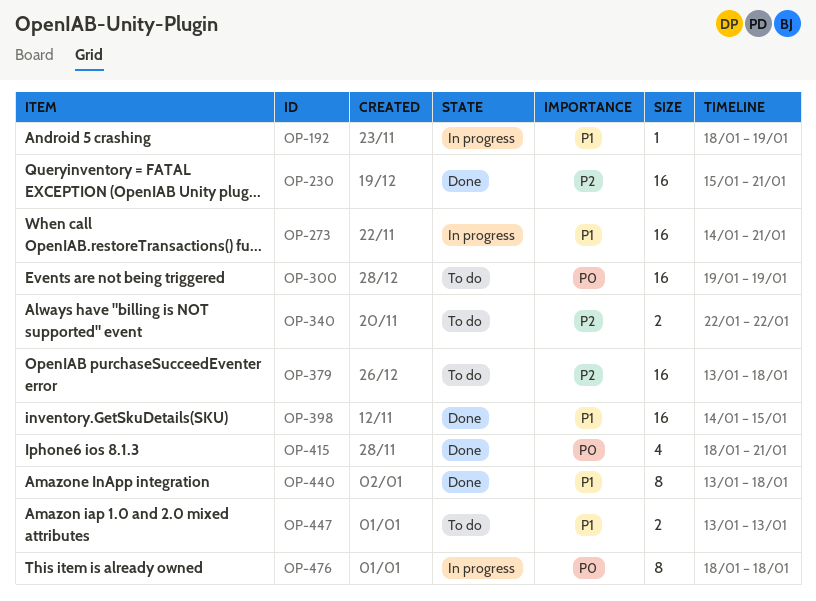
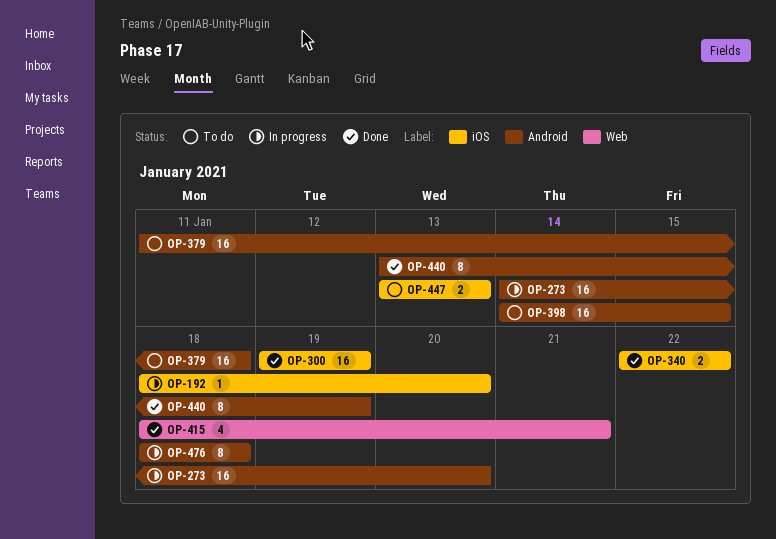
OP-192, due: Jan 19 -> Jan 20
OP-230: present -> none
OP-273, due: Jan 21 -> Jan 20
OP-300, status: To do -> Done
OP-340, status: To do -> Done
OP-379, start: Jan 13 -> Jan 11
OP-398, status: Done -> To do
OP-440, due: Jan 18 -> Jan 19

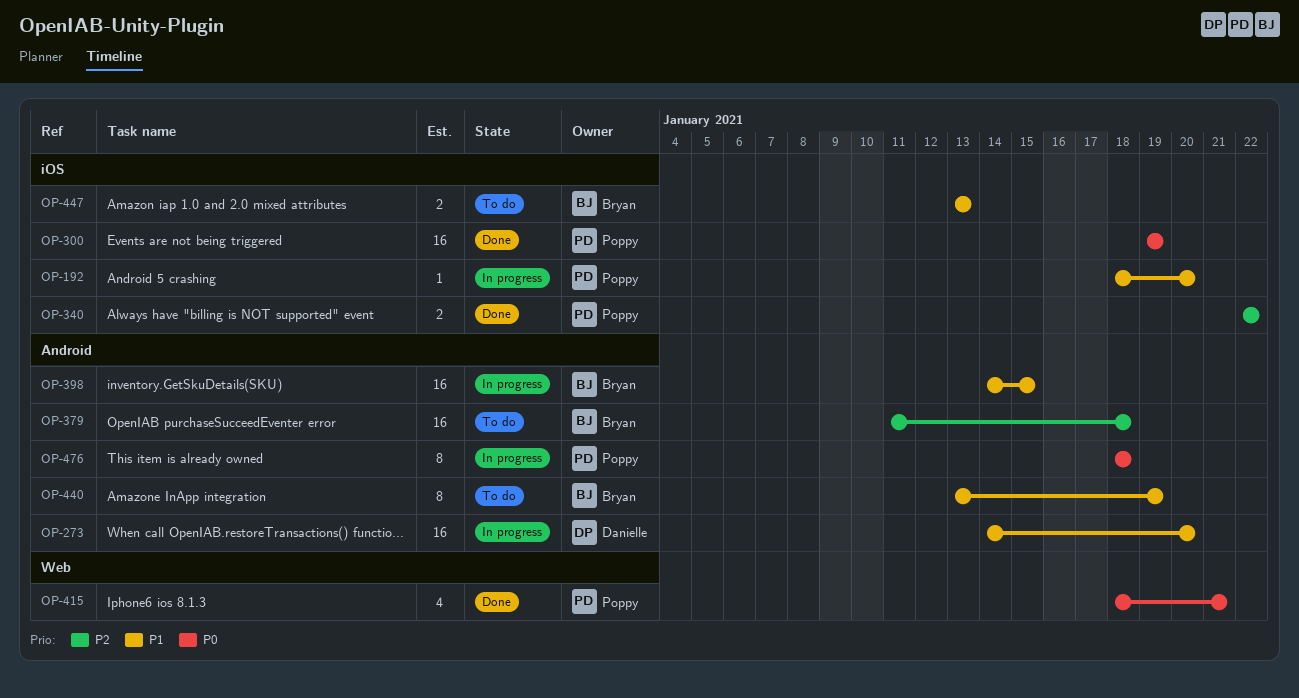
OP-398, status: To do -> In progress
OP-440, status: Done -> To do

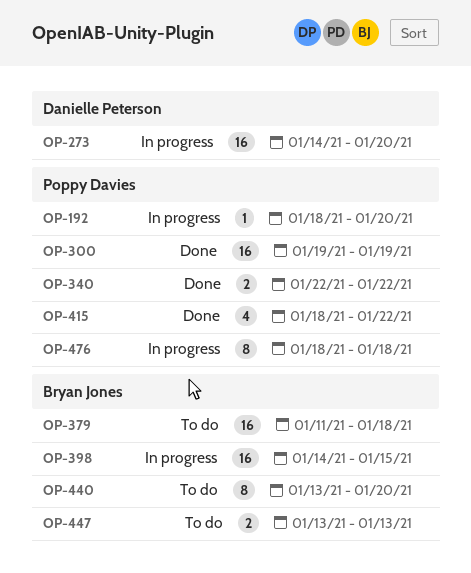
OP-415, due: Jan 21 -> Jan 22
OP-440, due: Jan 19 -> Jan 20

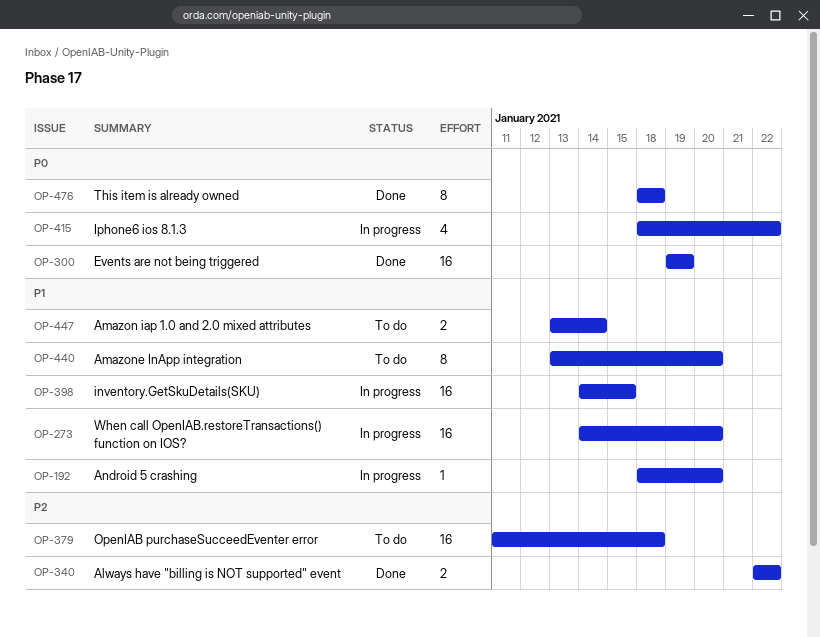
OP-415, status: Done -> In progress
OP-447, due: Jan 13 -> Jan 14
OP-476, status: In progress -> Done

